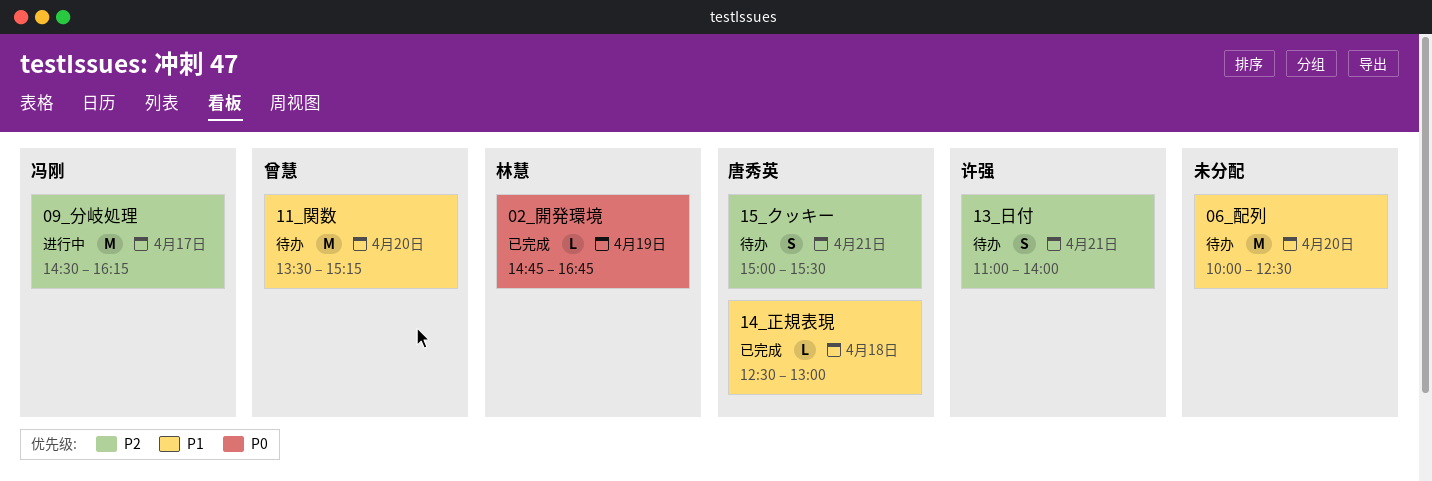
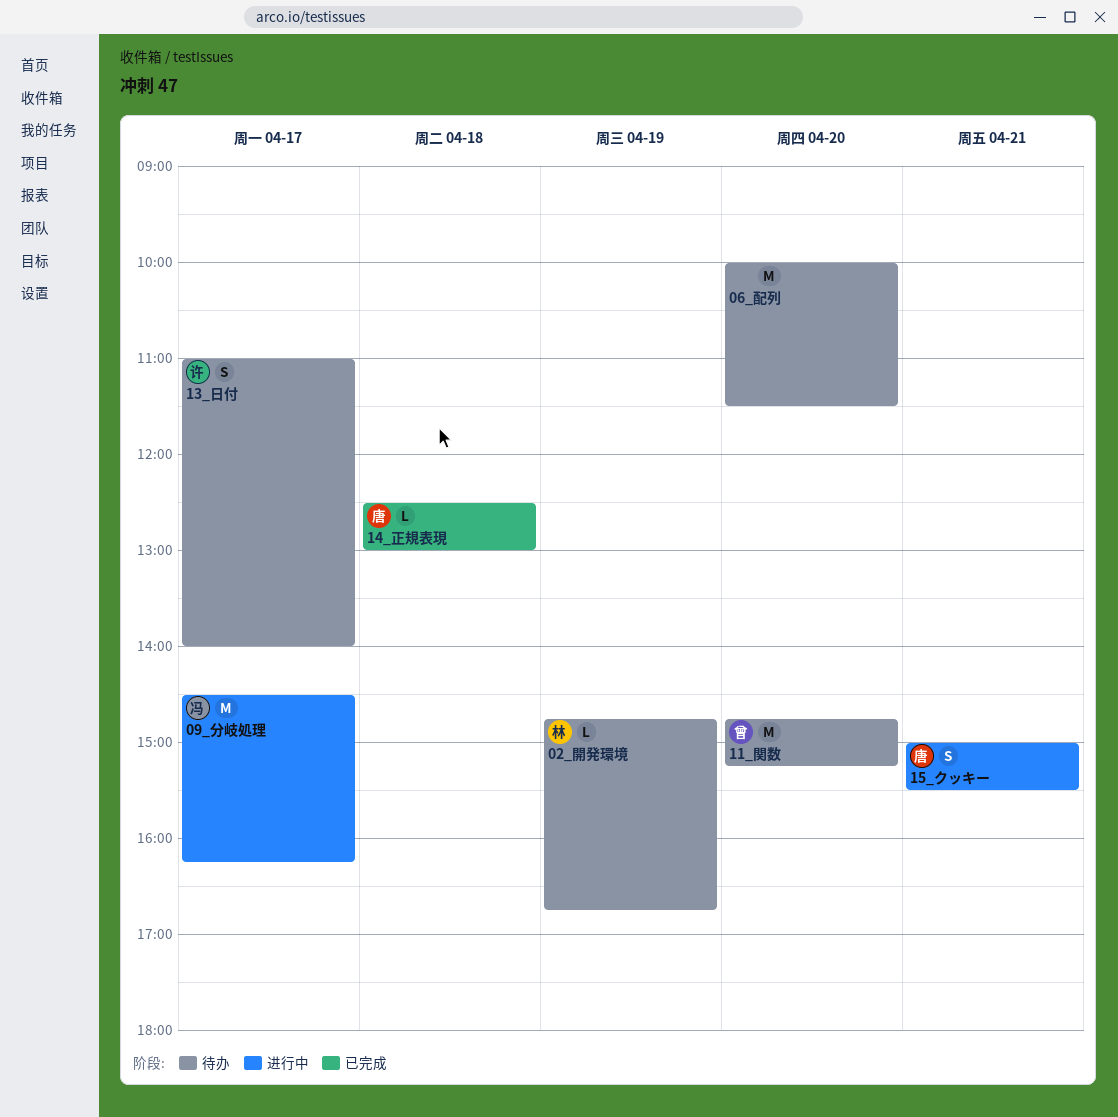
02_開発環境, status: 已完成 -> 待办
06_配列, ends: 12:30 -> 11:30
11_関数, begins: 13:30 -> 14:45
13_日付, day: Apr 21 -> Apr 17
15_クッキー, status: 待办 -> 进行中

